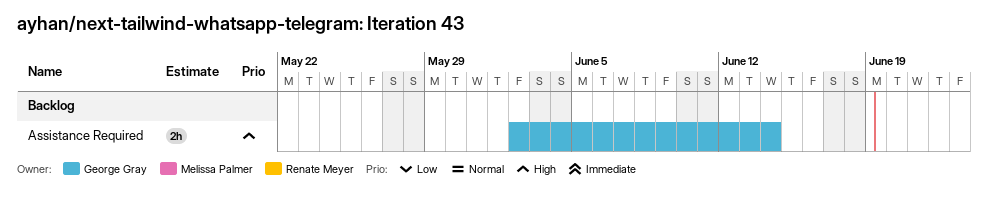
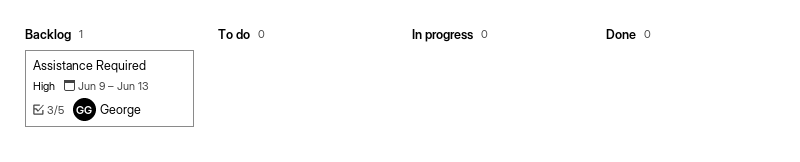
Assistance Required, start: Jun 2 -> Jun 9
Assistance Required, due: Jun 14 -> Jun 13

